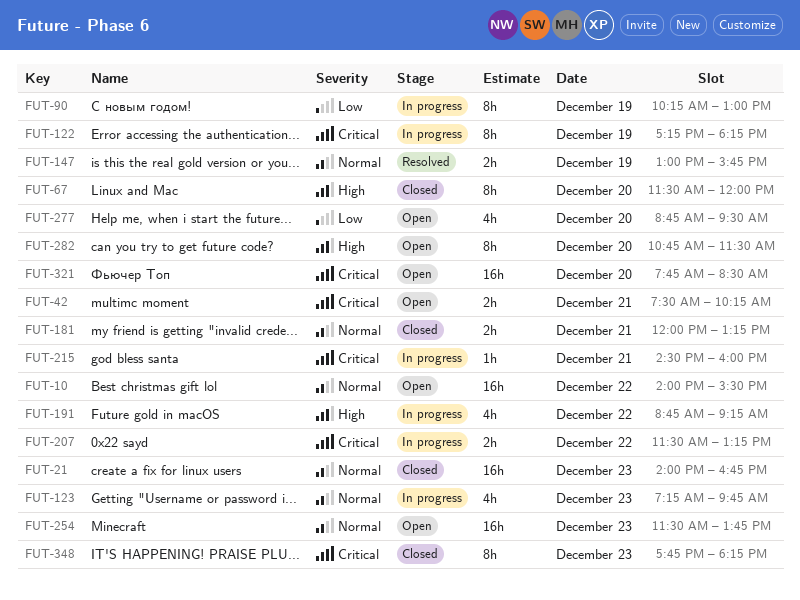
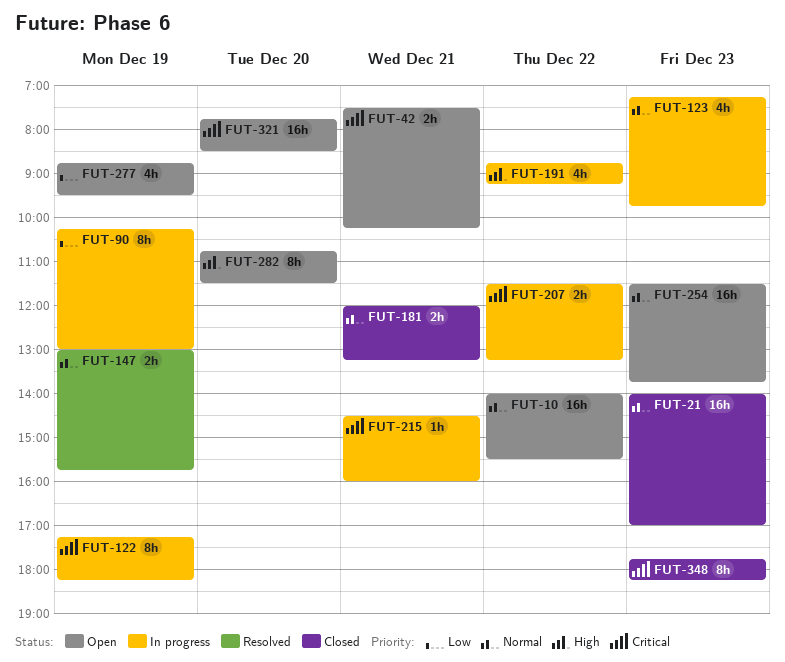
FUT-21, ends: 16:45 -> 17:00
FUT-67: present -> none
FUT-277, day: Dec 20 -> Dec 19

